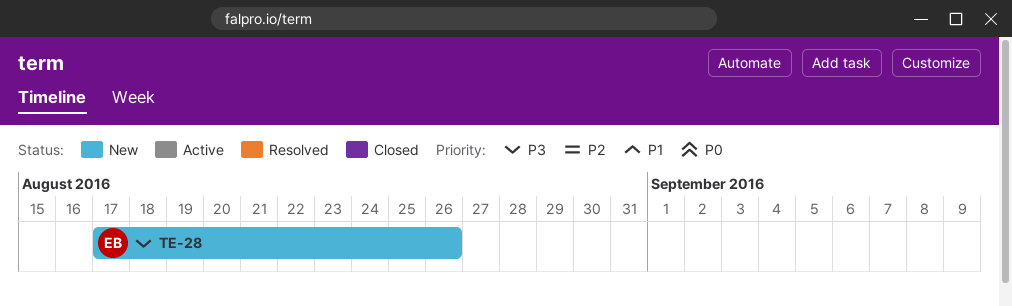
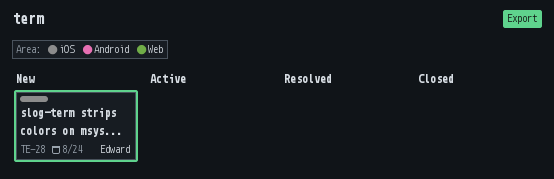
TE-28, due: Aug 26 -> Aug 24

